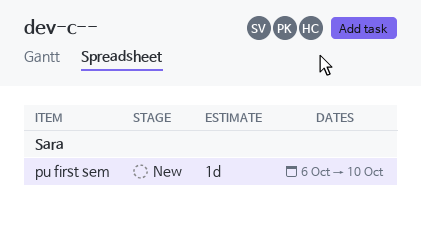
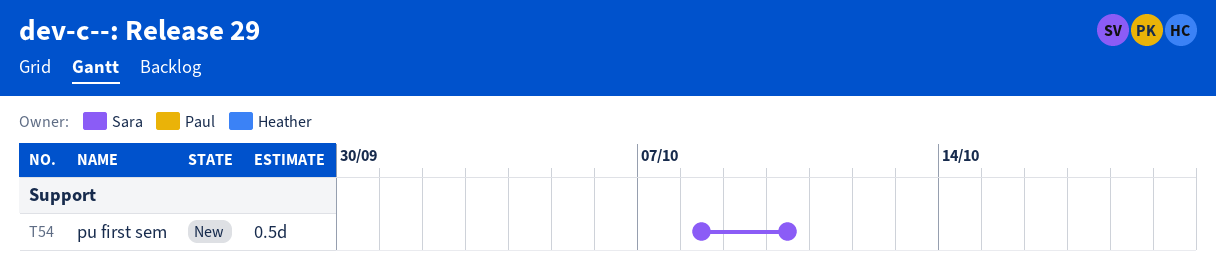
pu first sem, estimate: 1d -> 0.5d
pu first sem, start: Oct 6 -> Oct 8

